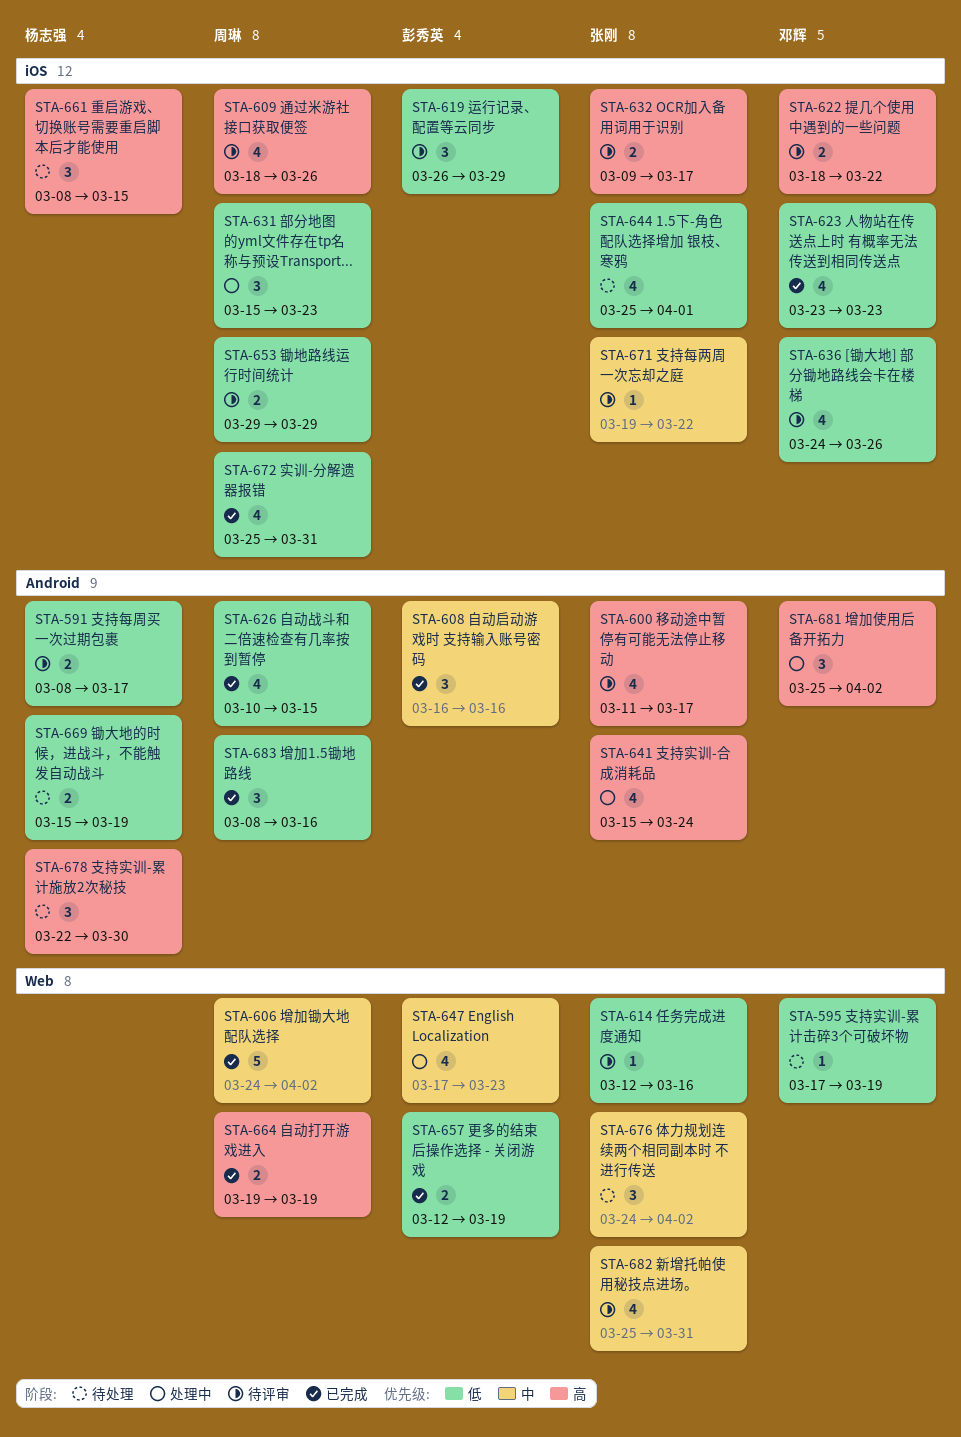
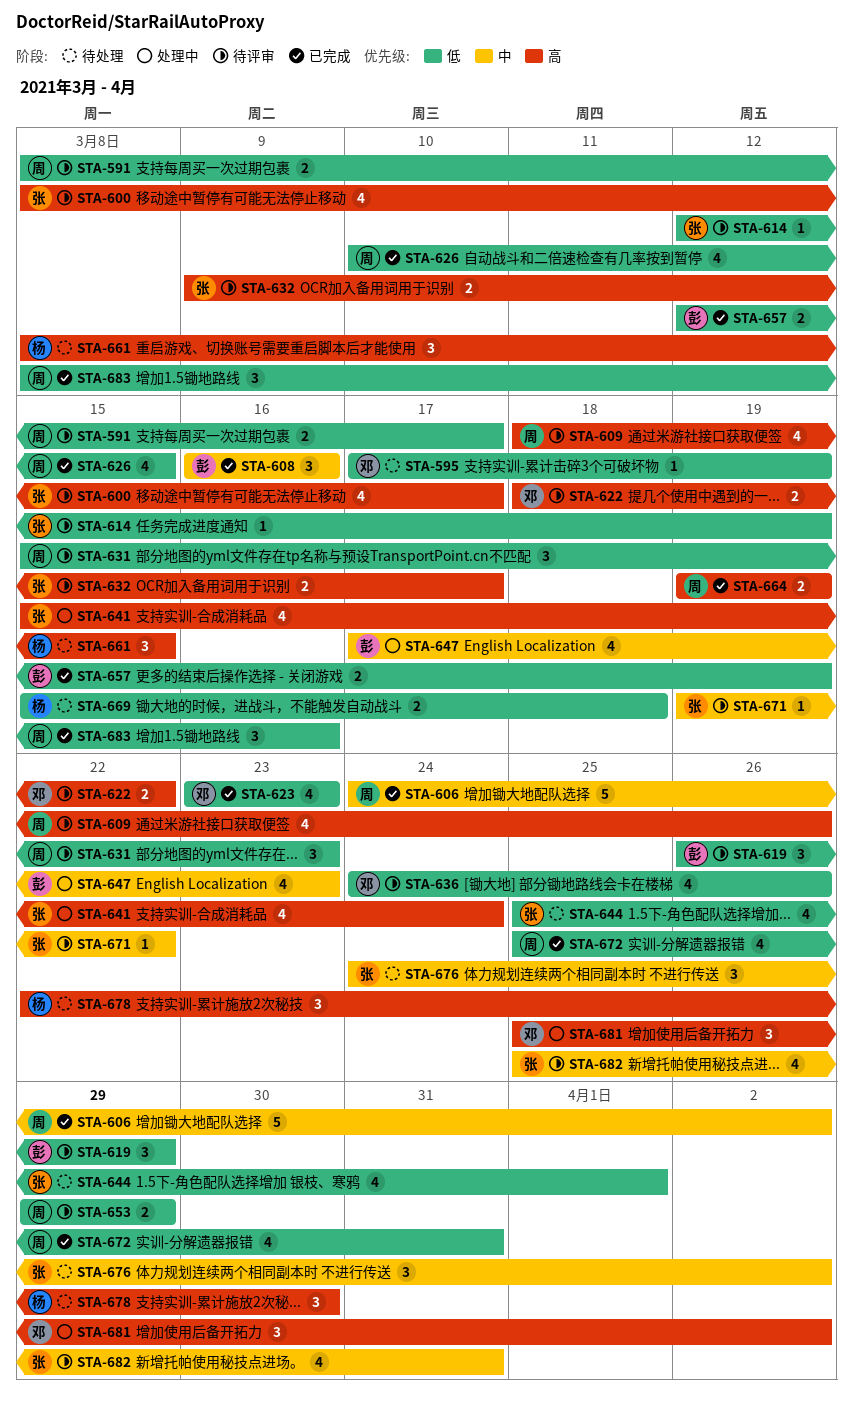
STA-591, owner: 杨志强 -> 周琳
STA-600, start: Mar 11 -> Mar 8
STA-614, due: Mar 16 -> Mar 19
STA-631, status: 处理中 -> 待评审
STA-669, due: Mar 19 -> Mar 18

